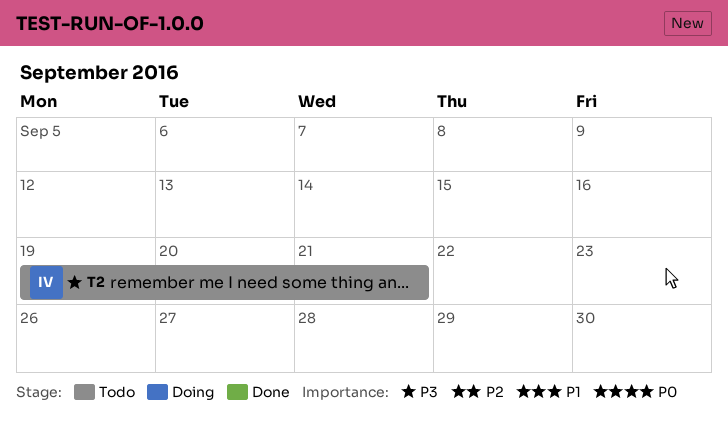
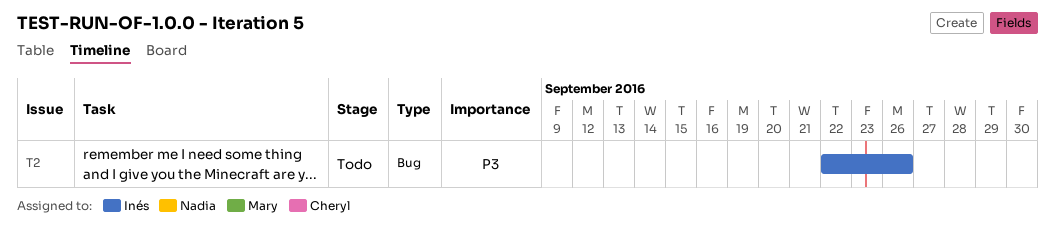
T2, start: Sep 19 -> Sep 22
T2, due: Sep 21 -> Sep 26

